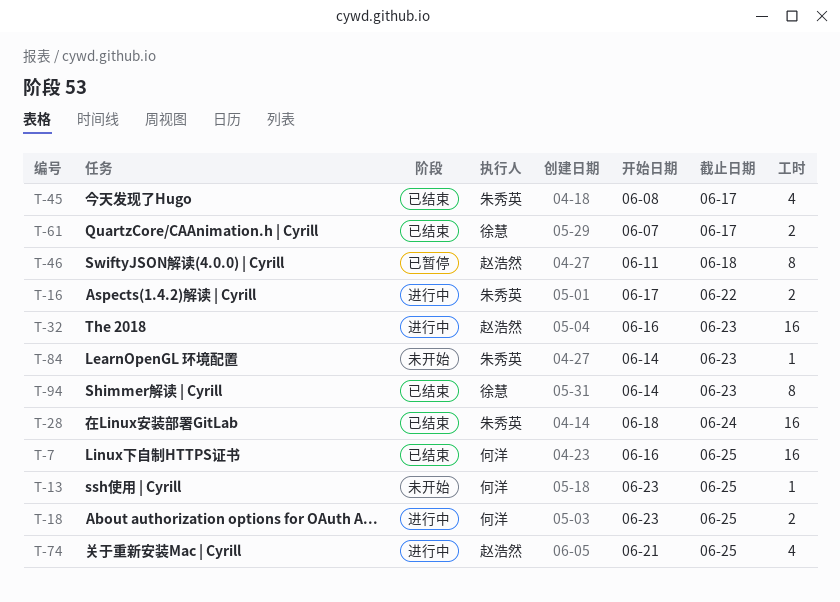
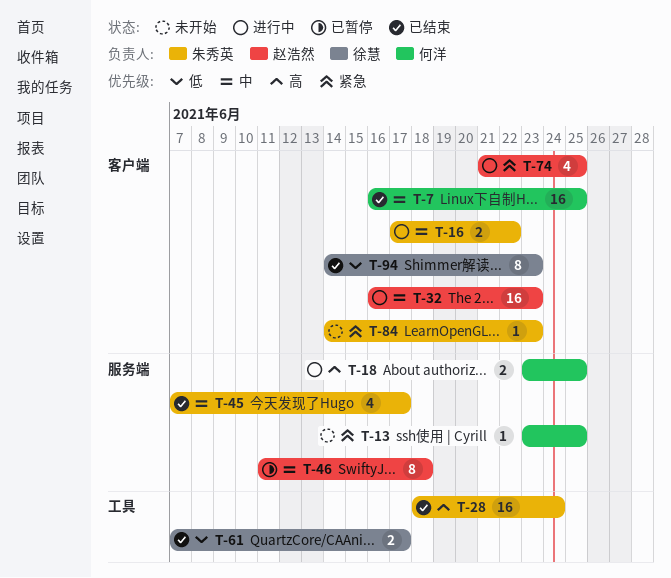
T-45, start: Jun 8 -> Jun 7

